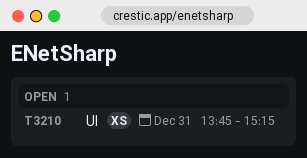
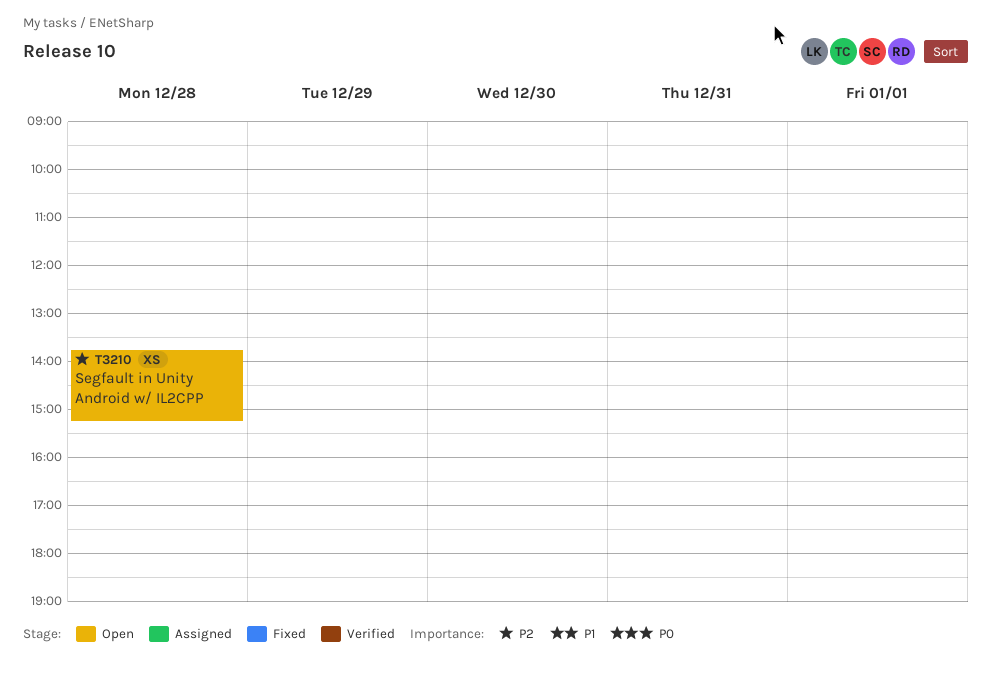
T3210, day: Dec 31 -> Dec 28

